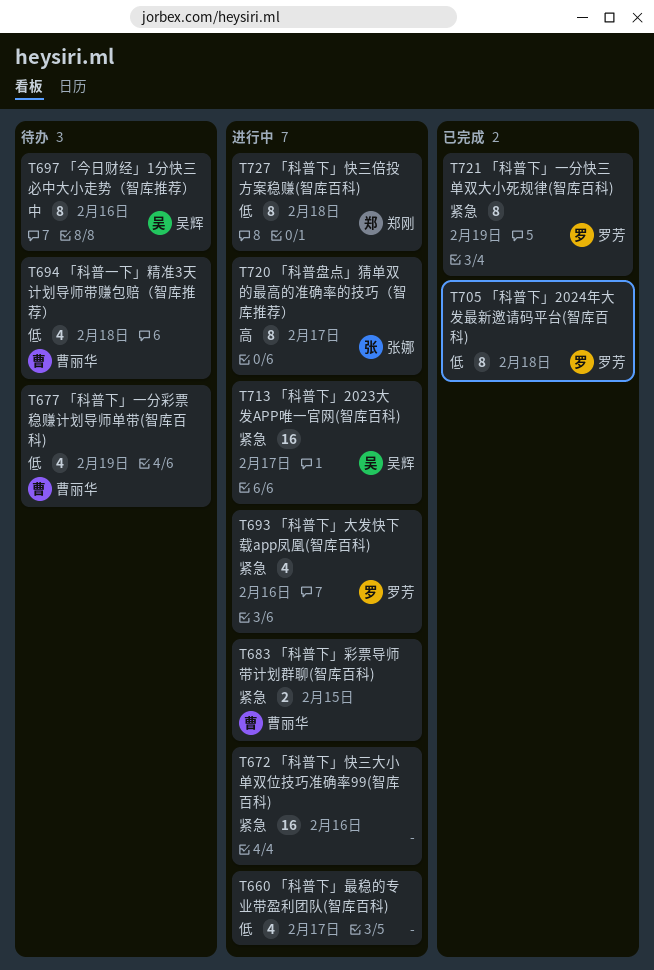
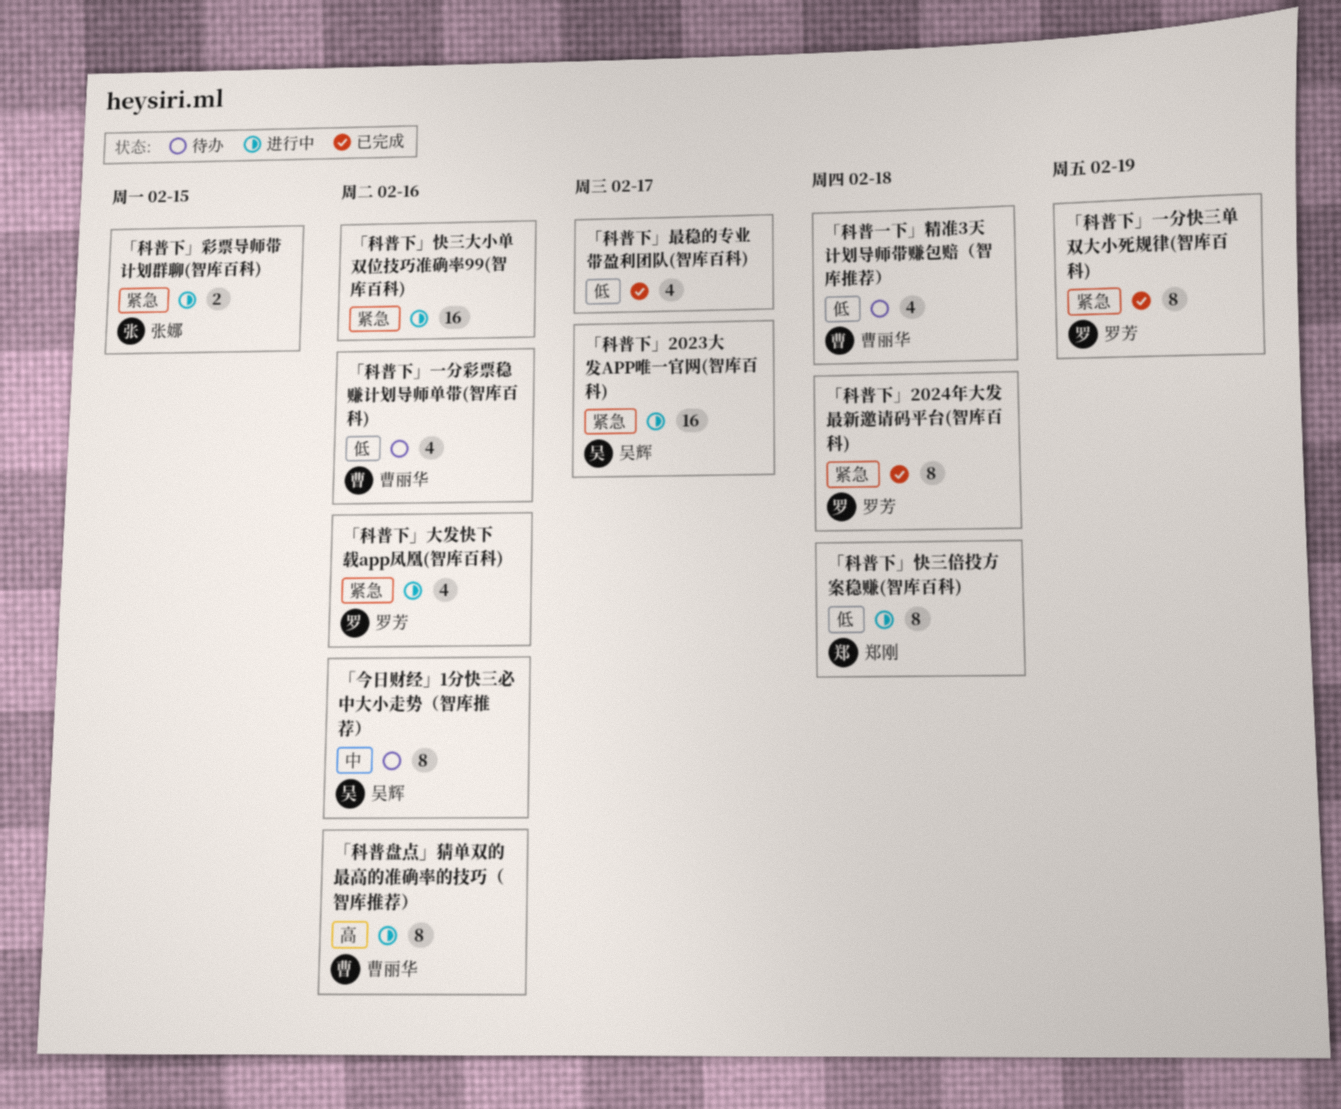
「科普下」2024年大发最新邀请码平台(智库百科), priority: 低 -> 紧急
「科普下」一分彩票稳赚计划导师单带(智库百科), due: Feb 19 -> Feb 16
「科普下」彩票导师带计划群聊(智库百科), owner: 曹丽华 -> 张娜
「科普下」最稳的专业带盈利团队(智库百科), status: 进行中 -> 已完成
「科普盘点」猜单双的最高的准确率的技巧（智库推荐）, owner: 张娜 -> 曹丽华
「科普盘点」猜单双的最高的准确率的技巧（智库推荐）, due: Feb 17 -> Feb 16

